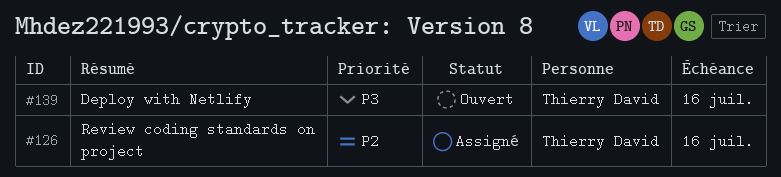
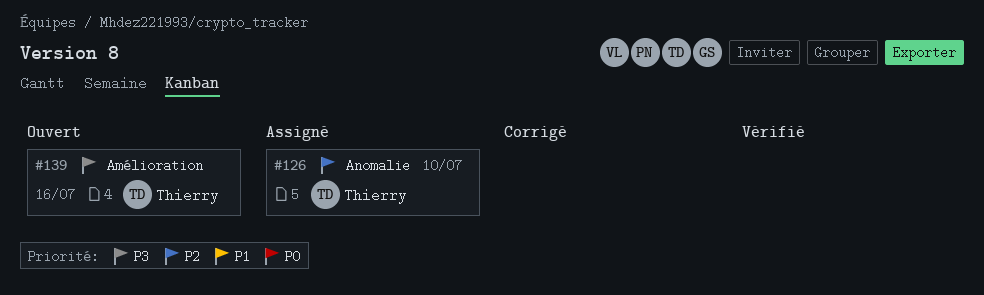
#126, due: Jul 16 -> Jul 10

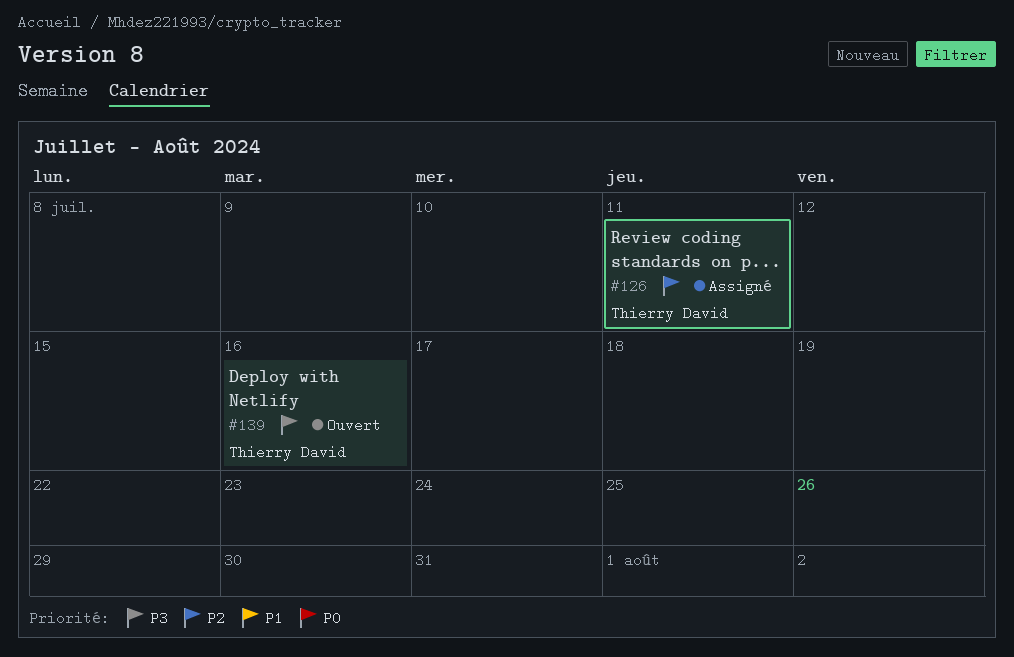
#126, due: Jul 10 -> Jul 11

